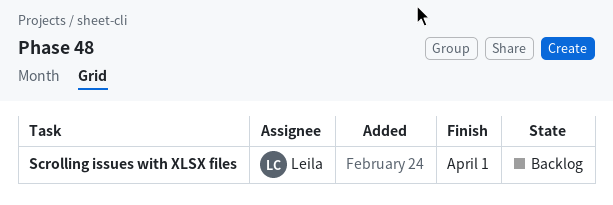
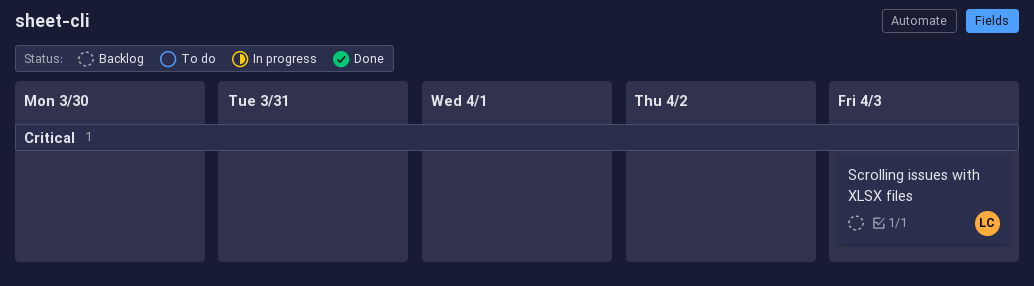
Scrolling issues with XLSX files, due: Apr 1 -> Apr 3

